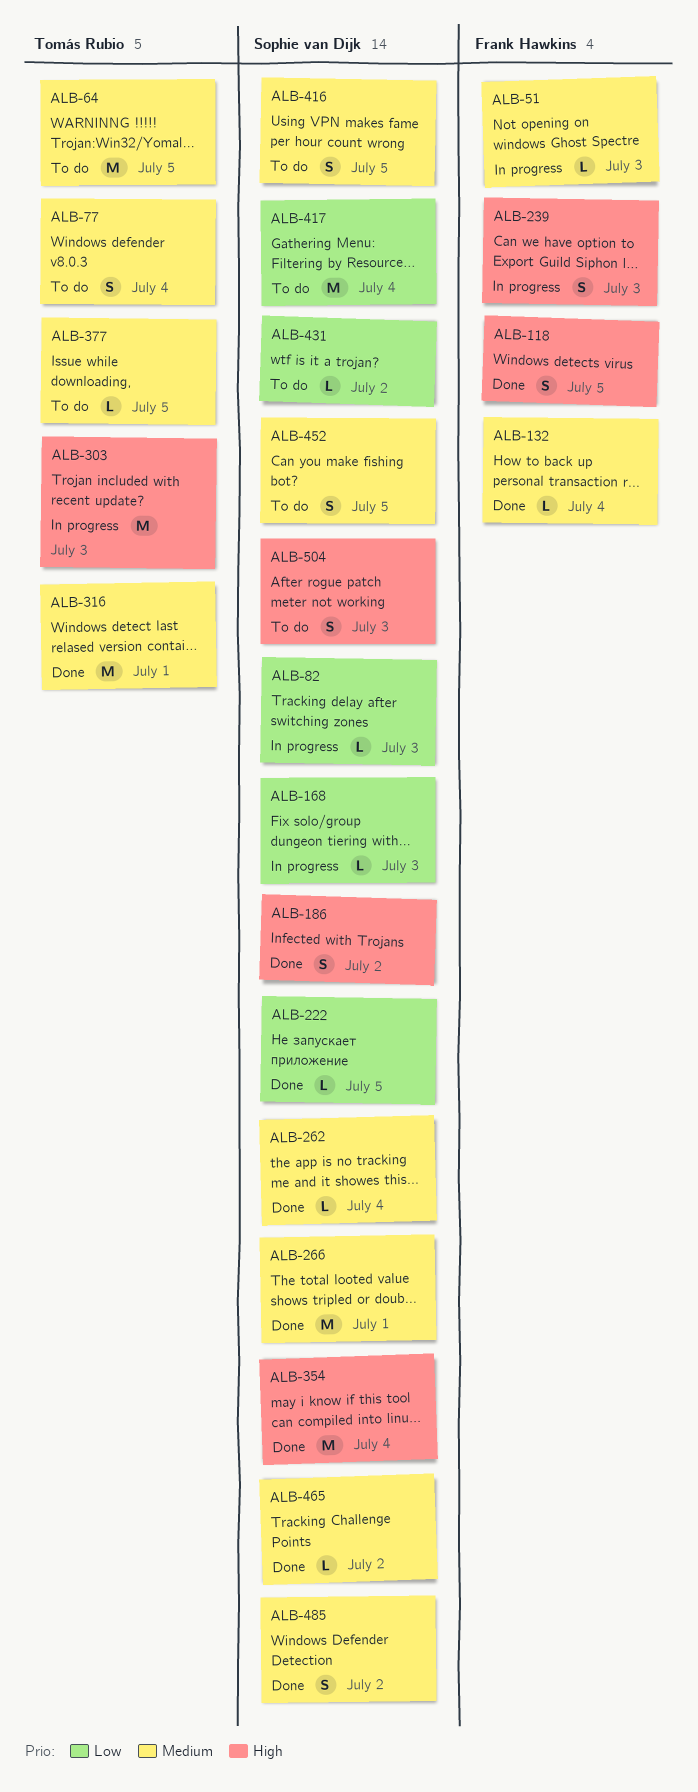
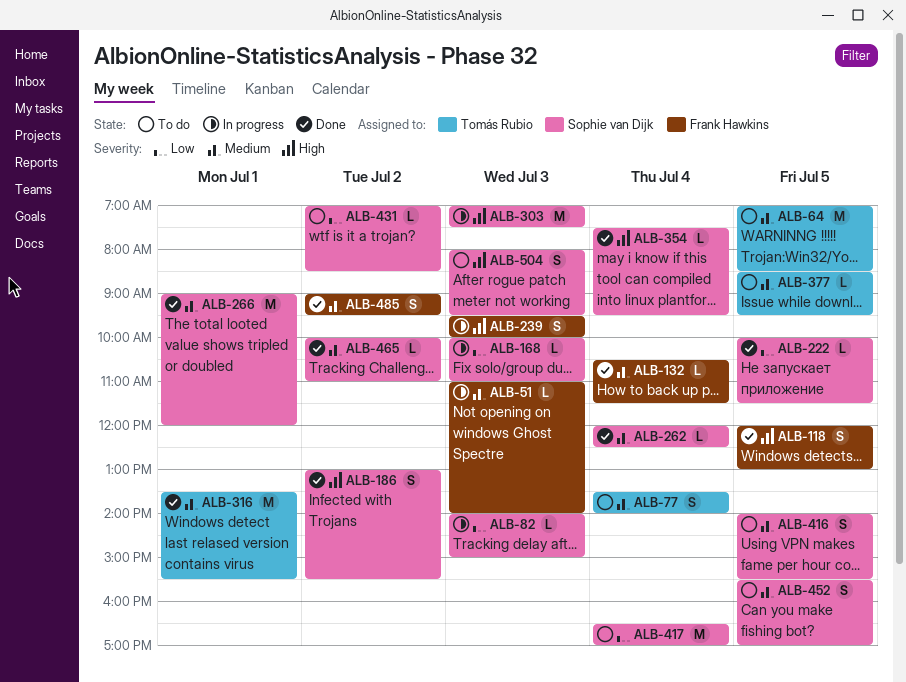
ALB-303, owner: Tomás Rubio -> Sophie van Dijk
ALB-354, estimate: M -> L
ALB-485, owner: Sophie van Dijk -> Frank Hawkins

